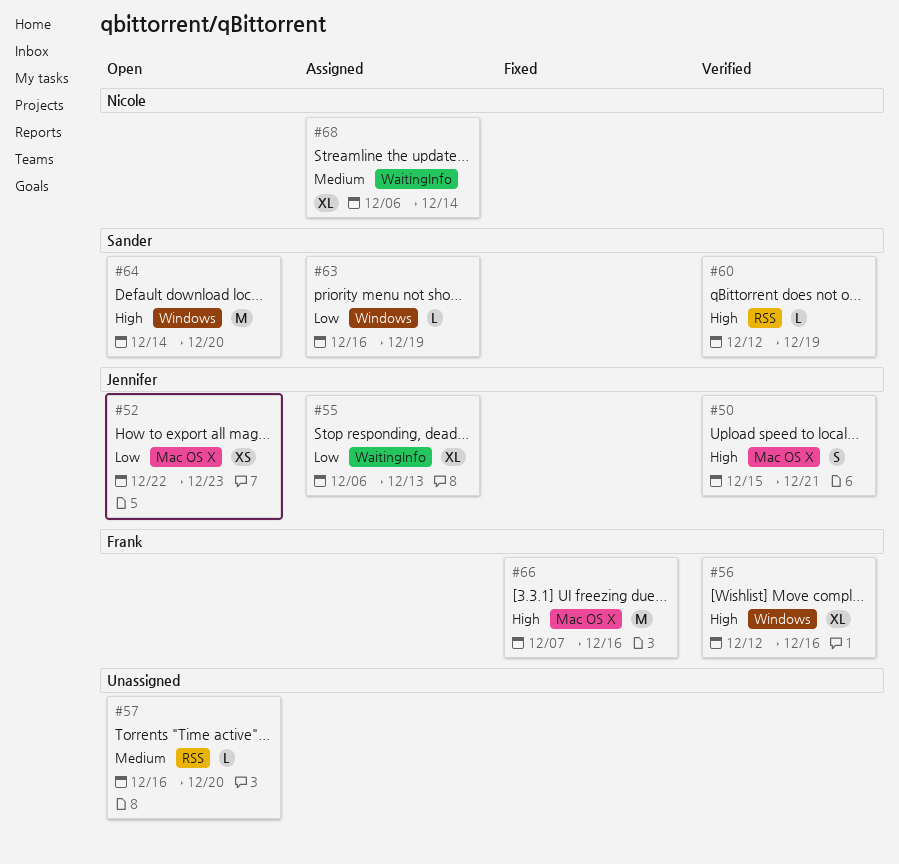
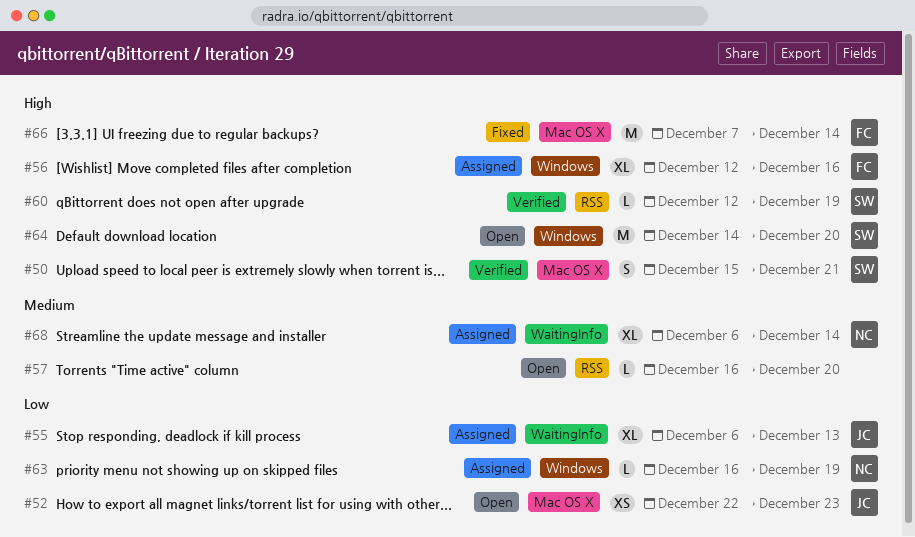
#50, owner: Jennifer -> Sander
#56, status: Verified -> Assigned
#63, owner: Sander -> Nicole
#66, due: Dec 16 -> Dec 14

